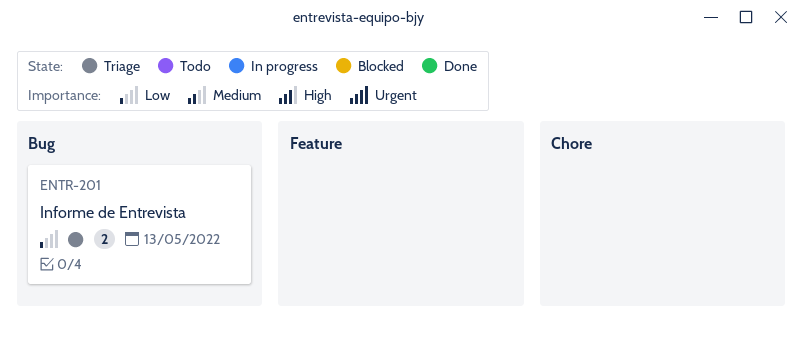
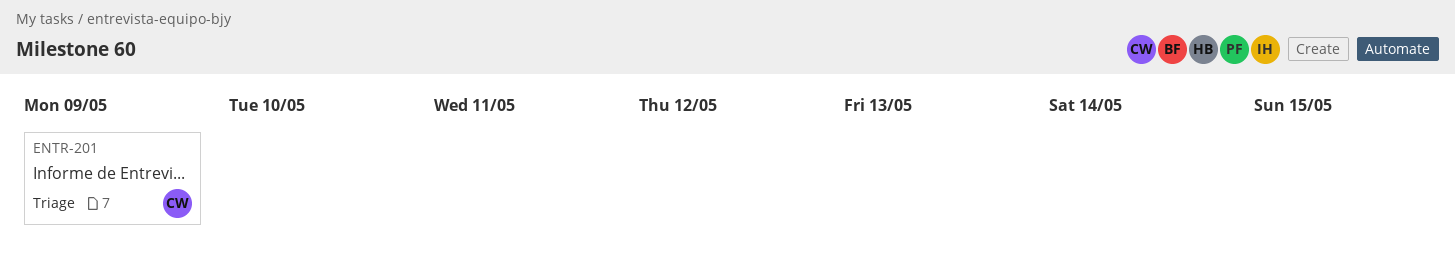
ENTR-201, due: May 13 -> May 9

